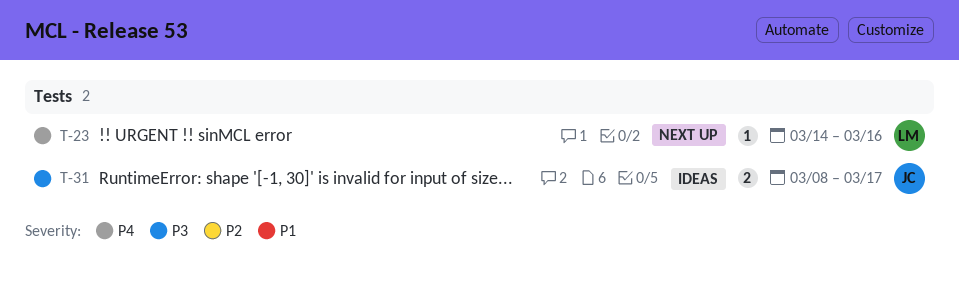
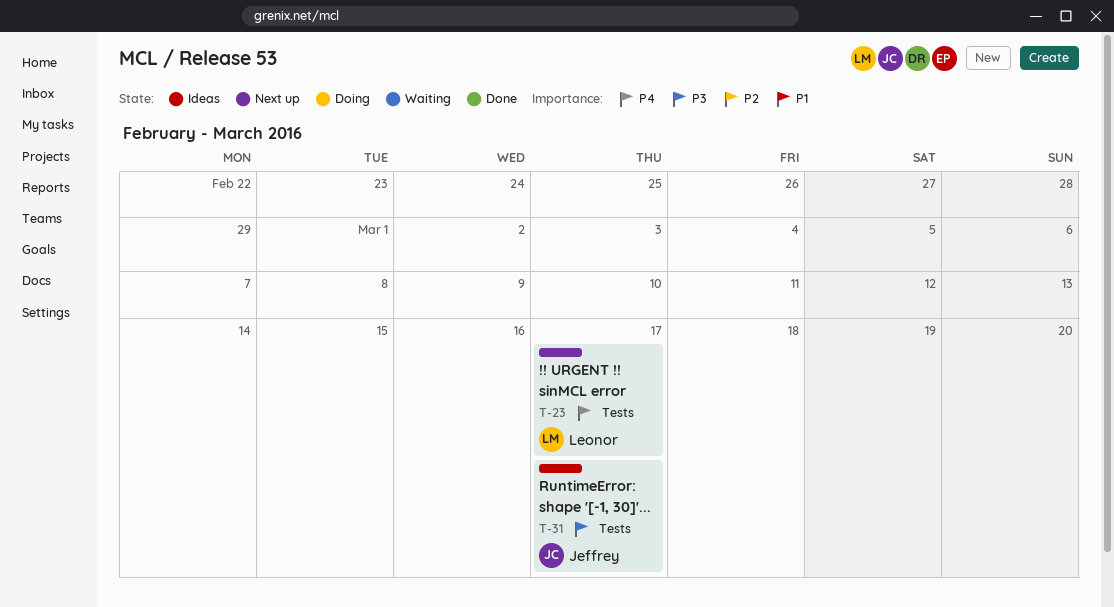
T-23, due: Mar 16 -> Mar 17

